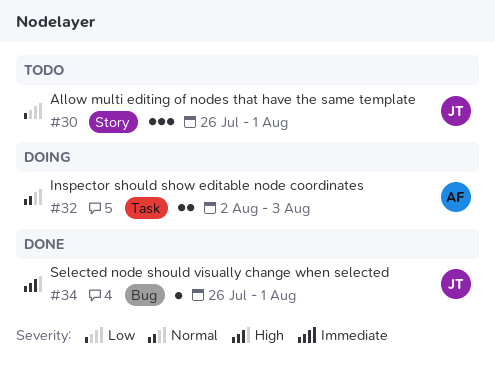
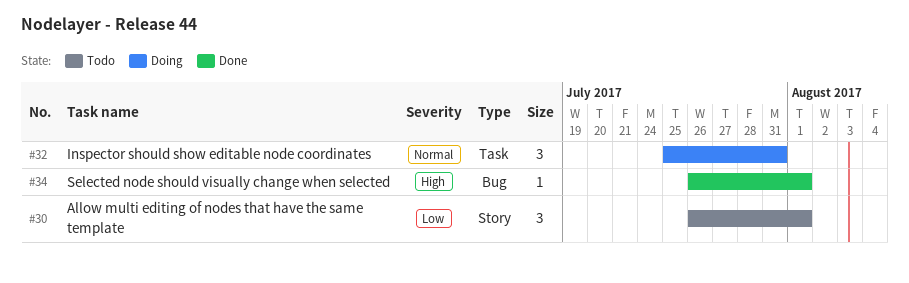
#32, estimate: 2 -> 3
#32, start: Aug 2 -> Jul 25
#32, due: Aug 3 -> Jul 31

